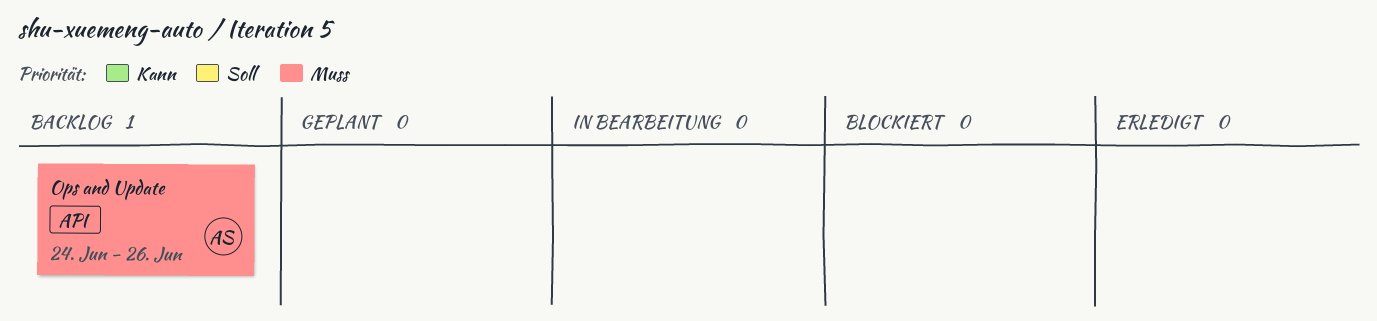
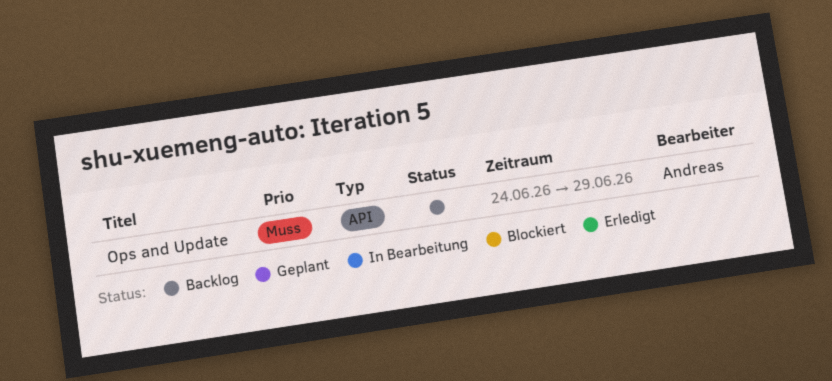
Ops and Update, due: Jun 26 -> Jun 29

